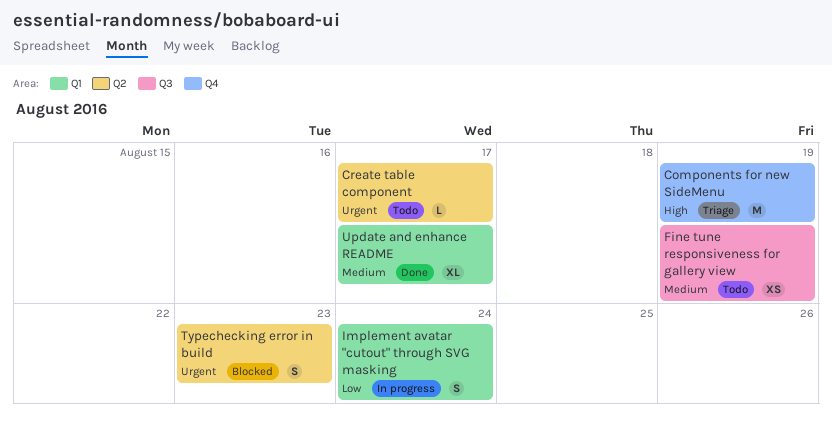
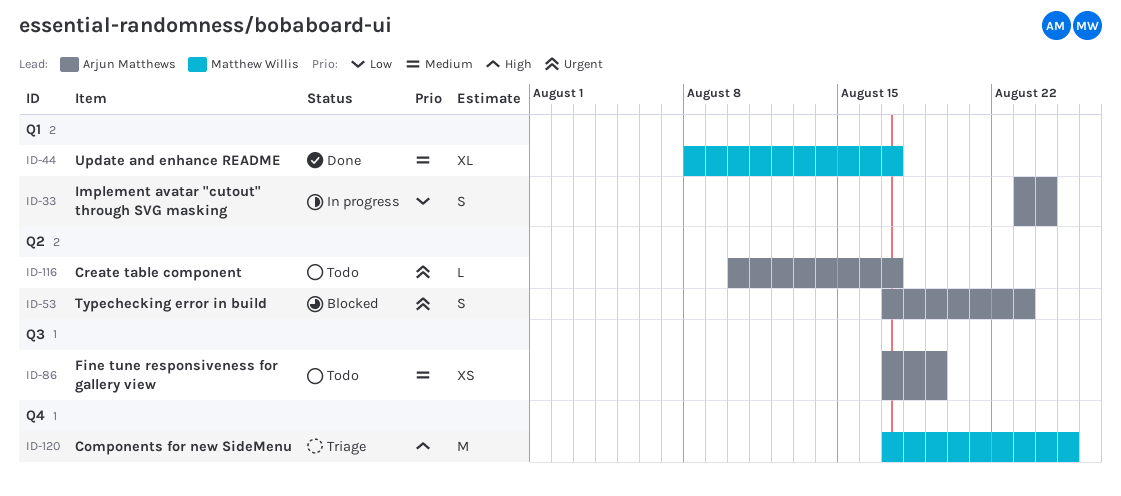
Components for new SideMenu, due: Aug 19 -> Aug 25

